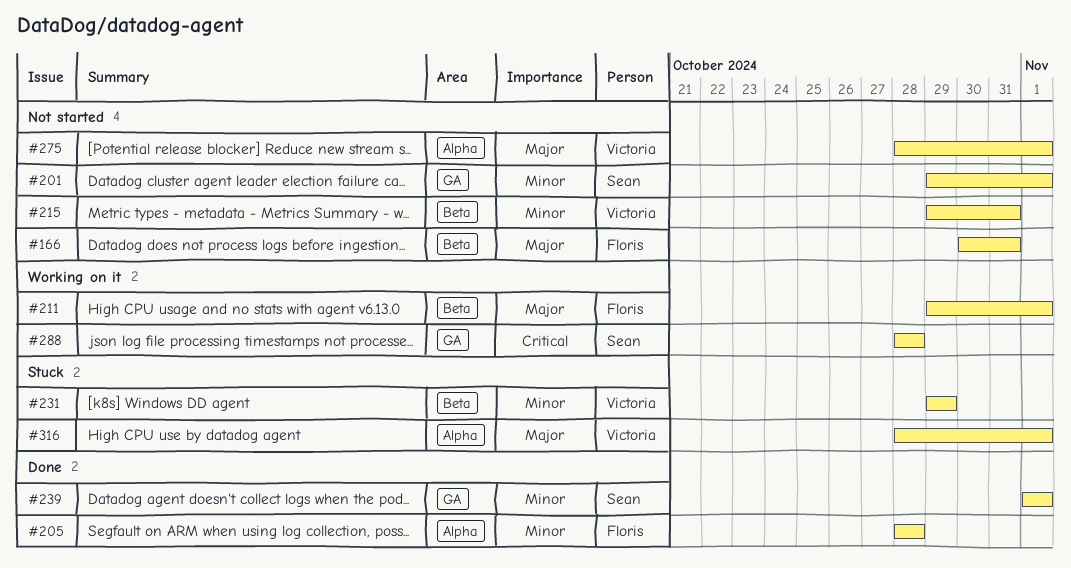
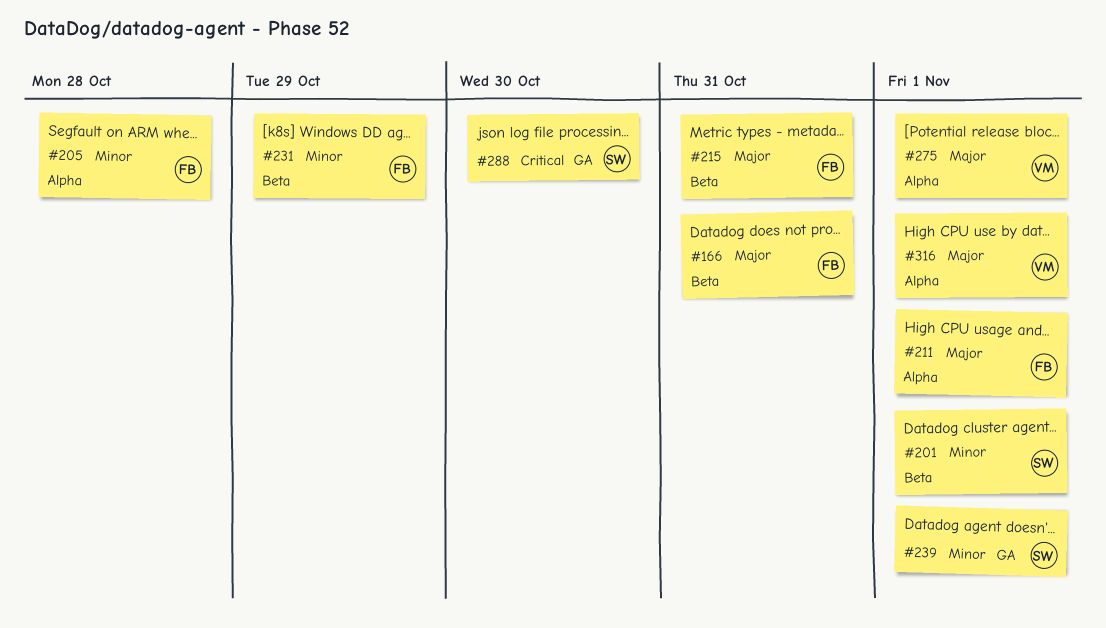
#201, label: GA -> Beta
#211, label: Beta -> Alpha
#215, owner: Victoria -> Floris
#215, priority: Minor -> Major
#231, owner: Victoria -> Floris
#288, due: Oct 28 -> Oct 30

